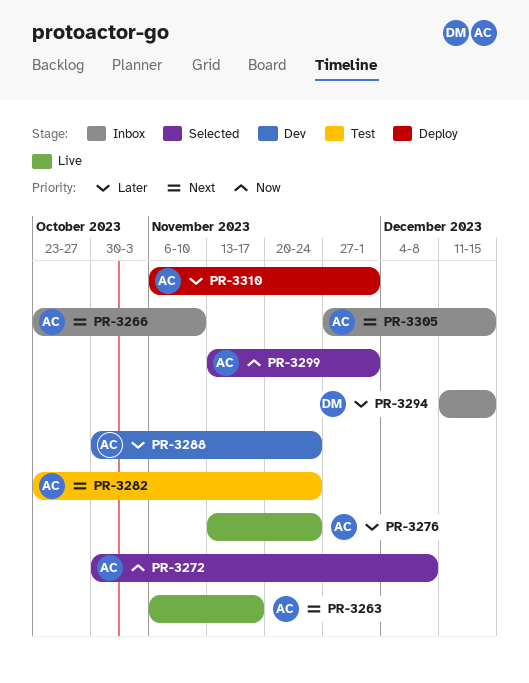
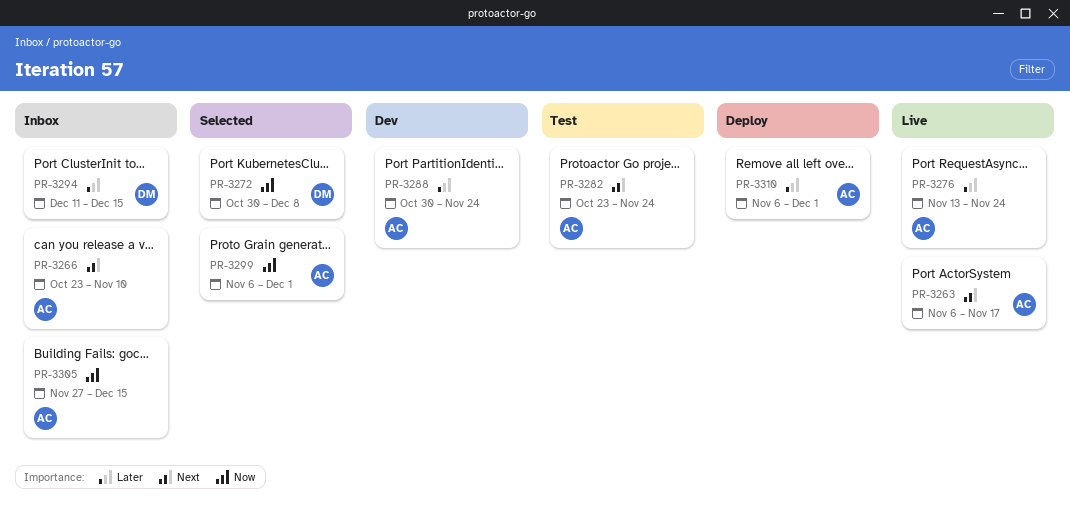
PR-3272, owner: AC -> DM
PR-3299, start: Nov 13 -> Nov 6
PR-3305, priority: Next -> Now

